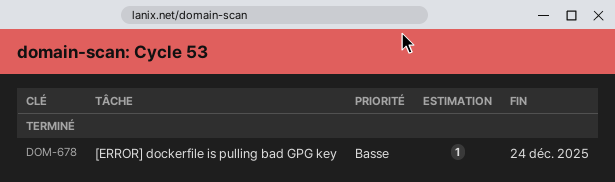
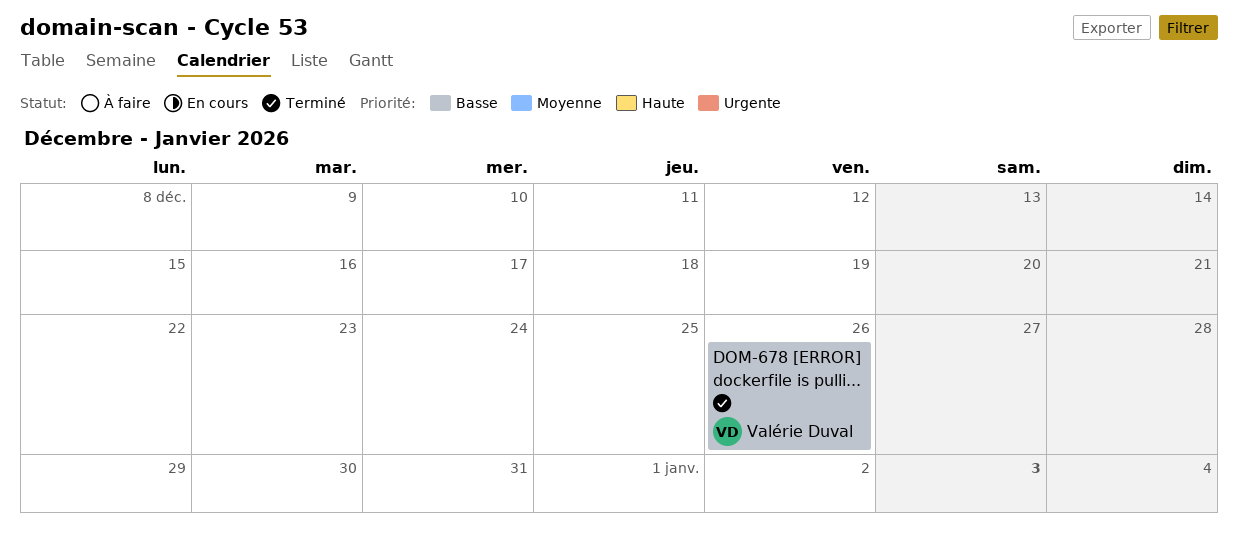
DOM-678, due: Dec 24 -> Dec 26

